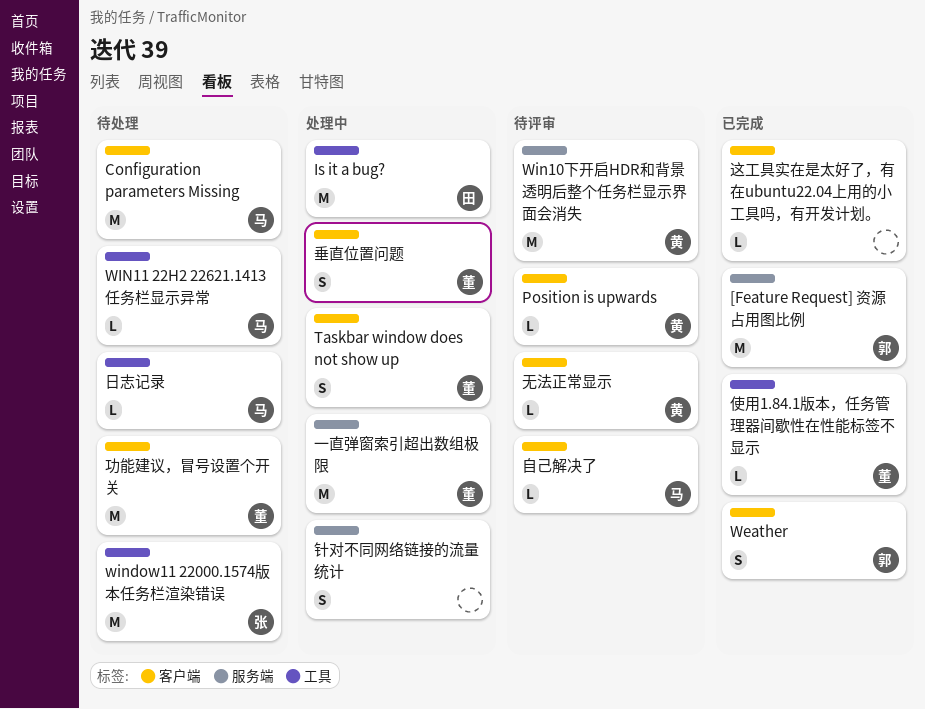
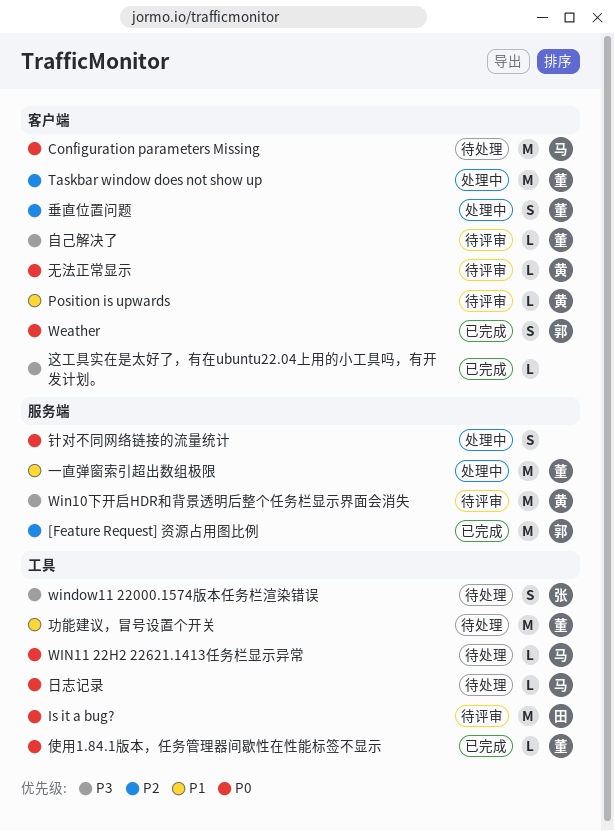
Is it a bug?, status: 处理中 -> 待评审
Taskbar window does not show up, estimate: S -> M
window11 22000.1574版本任务栏渲染错误, estimate: M -> S
功能建议，冒号设置个开关, label: 客户端 -> 工具
自己解决了, owner: 马 -> 董

